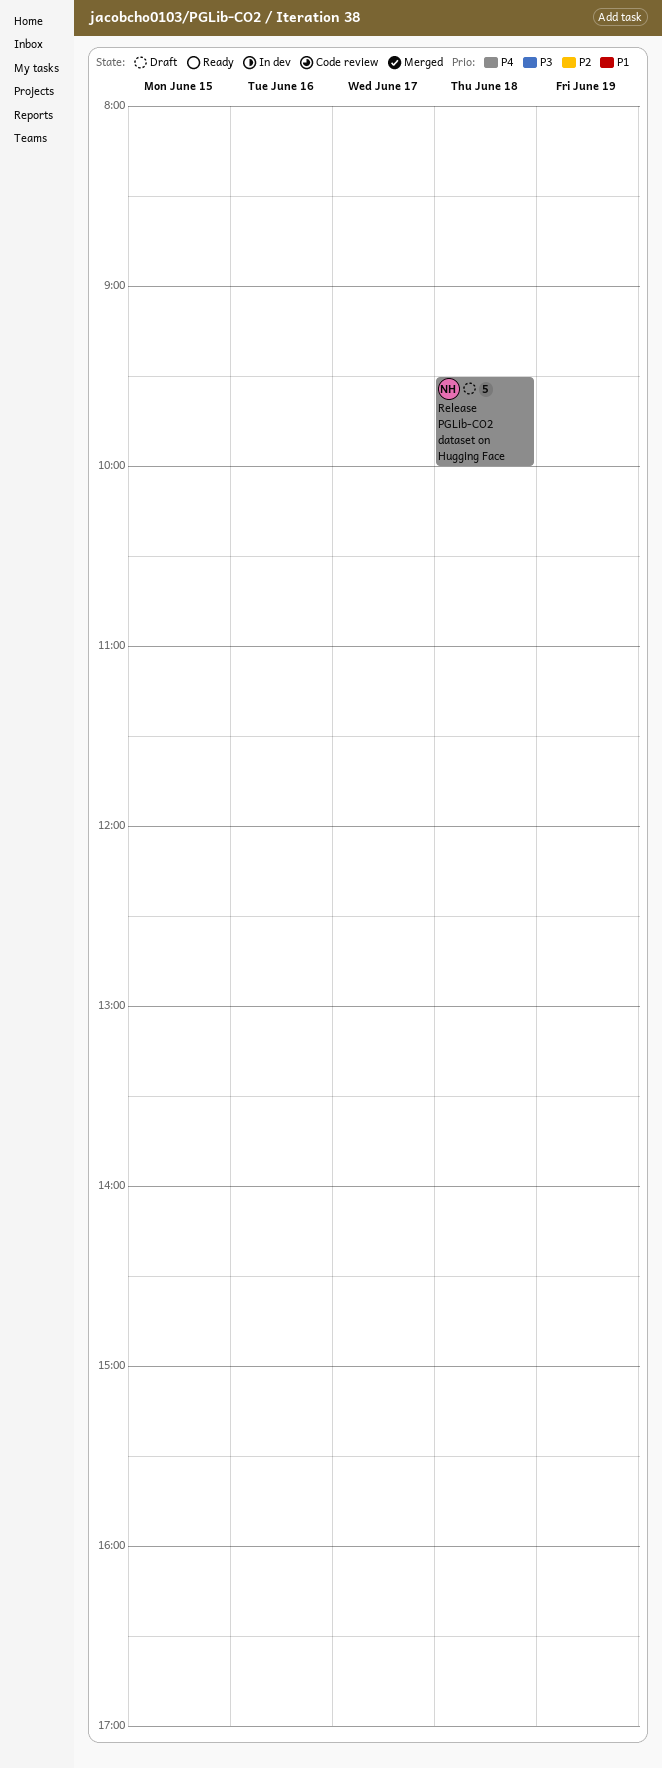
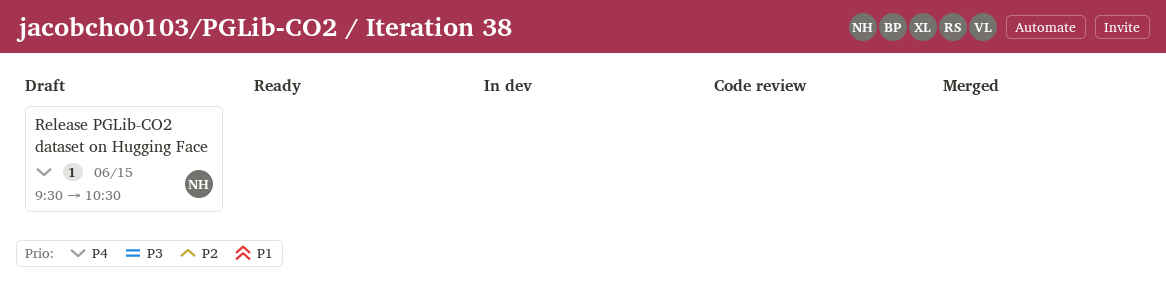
Release PGLib-CO2 dataset on Hugging Face, estimate: 5 -> 1
Release PGLib-CO2 dataset on Hugging Face, day: Jun 18 -> Jun 15
Release PGLib-CO2 dataset on Hugging Face, ends: 10:00 -> 10:30

